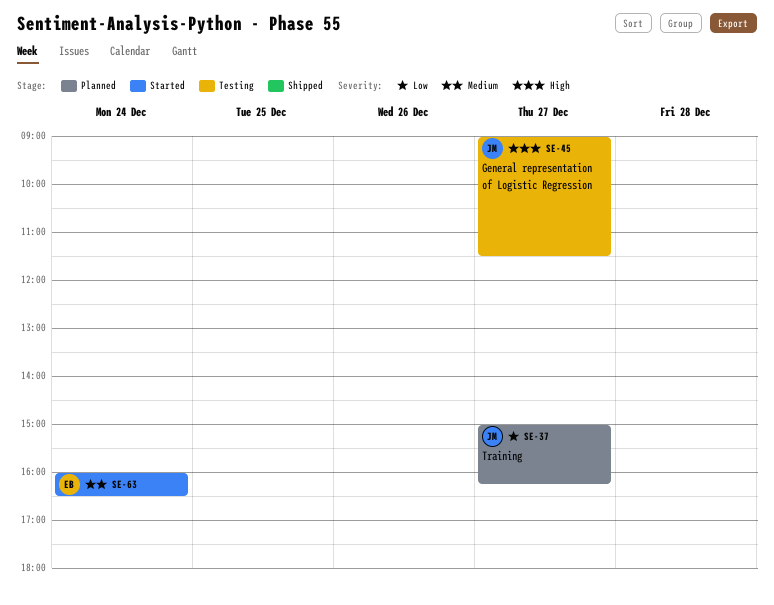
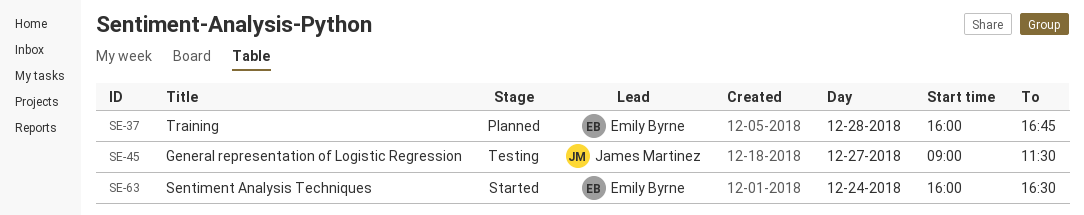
SE-37, owner: James Martinez -> Emily Byrne
SE-37, day: Dec 27 -> Dec 28
SE-37, begins: 15:00 -> 16:00
SE-37, ends: 16:15 -> 16:45

